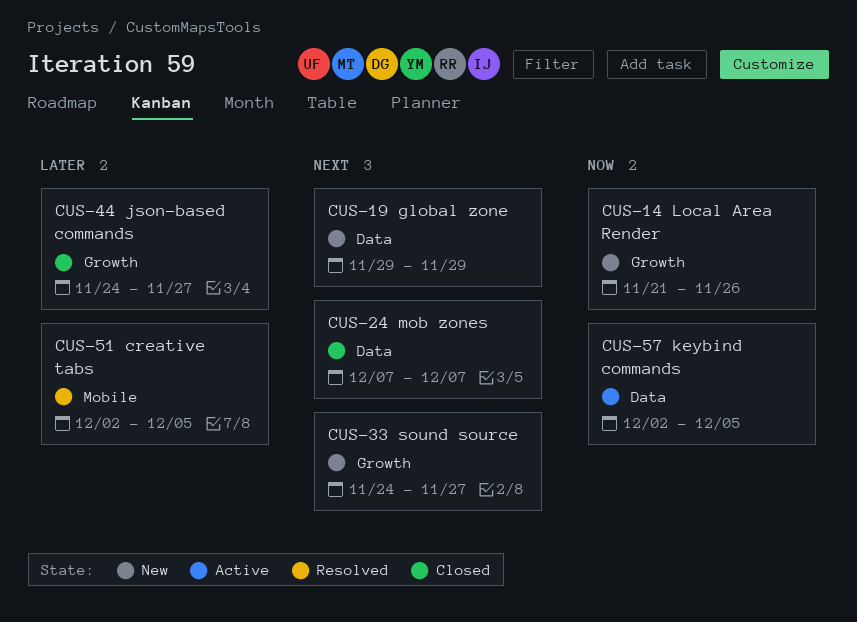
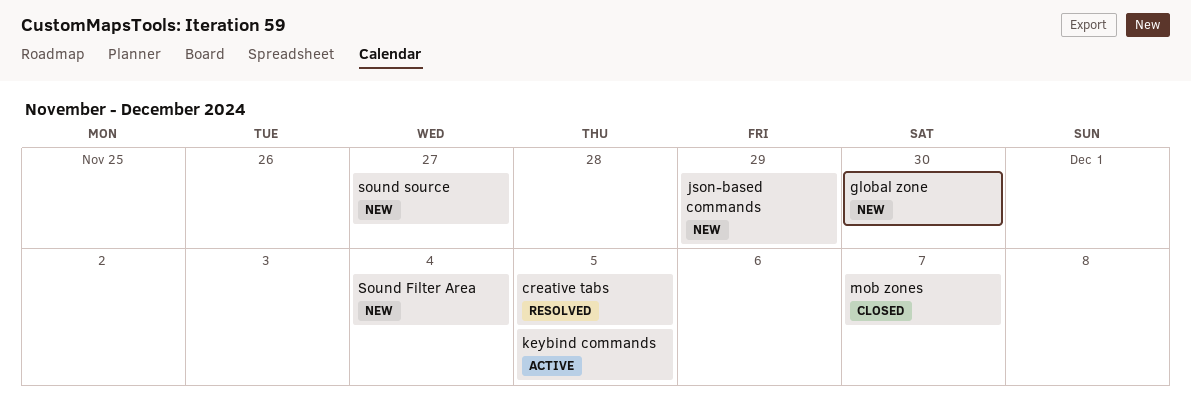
global zone, due: Nov 29 -> Nov 30
json-based commands, status: Closed -> New
json-based commands, due: Nov 27 -> Nov 29
Local Area Render: present -> none
Sound Filter Area: none -> present

